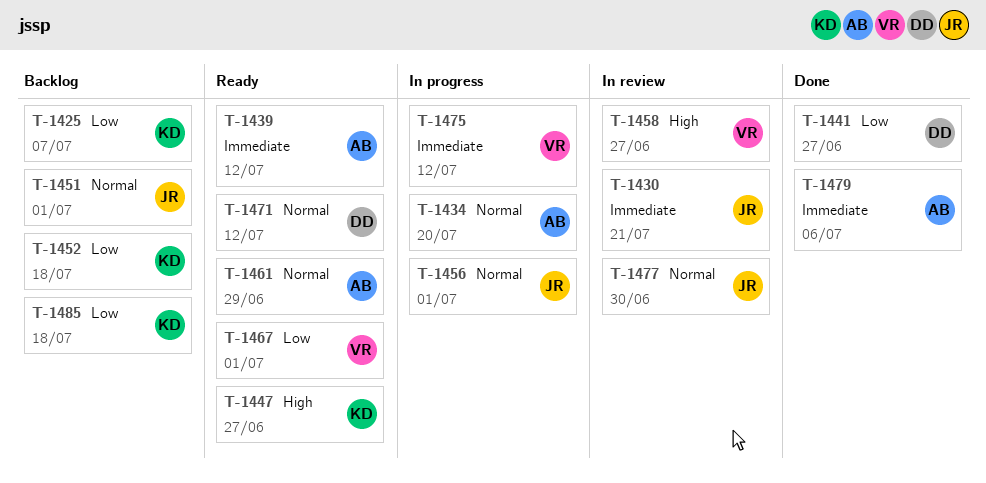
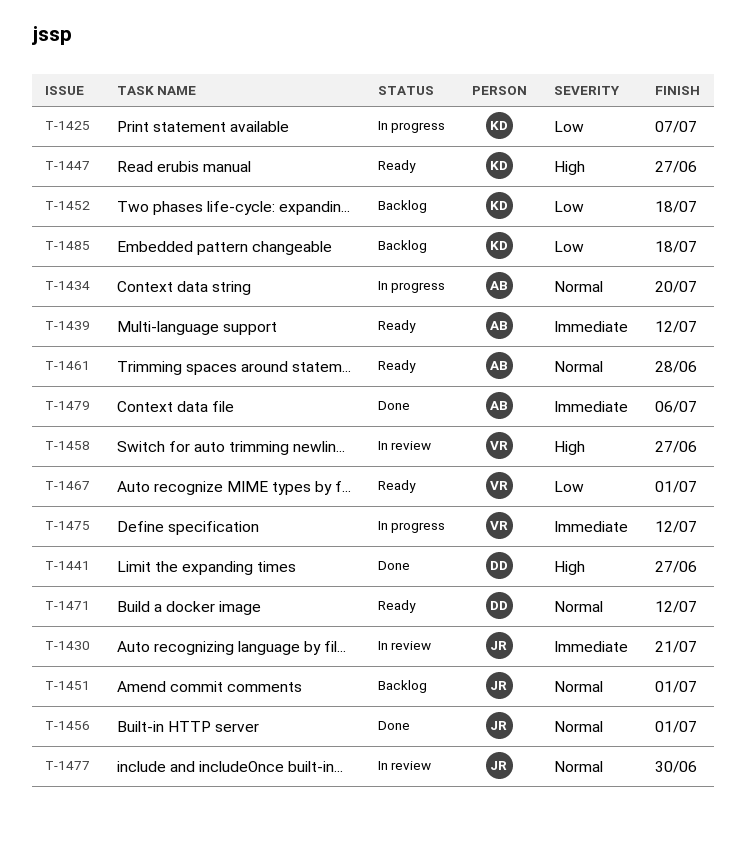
T-1425, status: Backlog -> In progress
T-1441, priority: Low -> High
T-1456, status: In progress -> Done
T-1461, due: Jun 29 -> Jun 28

